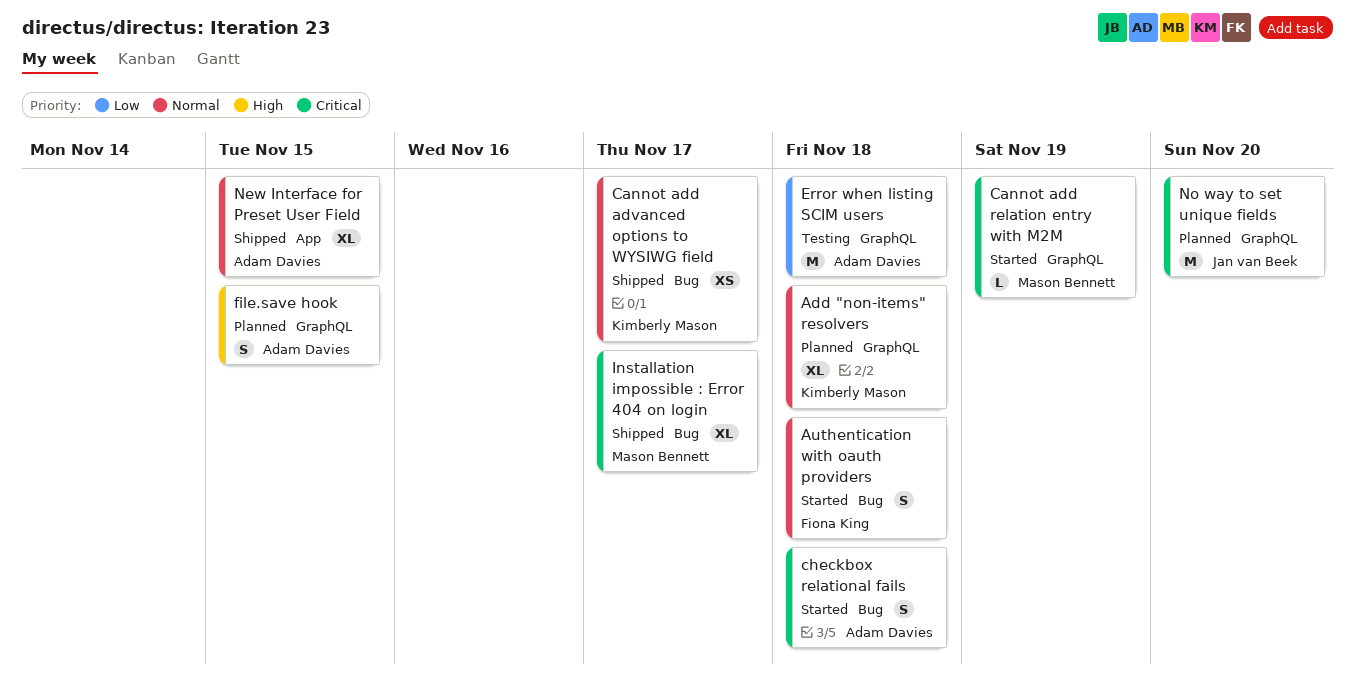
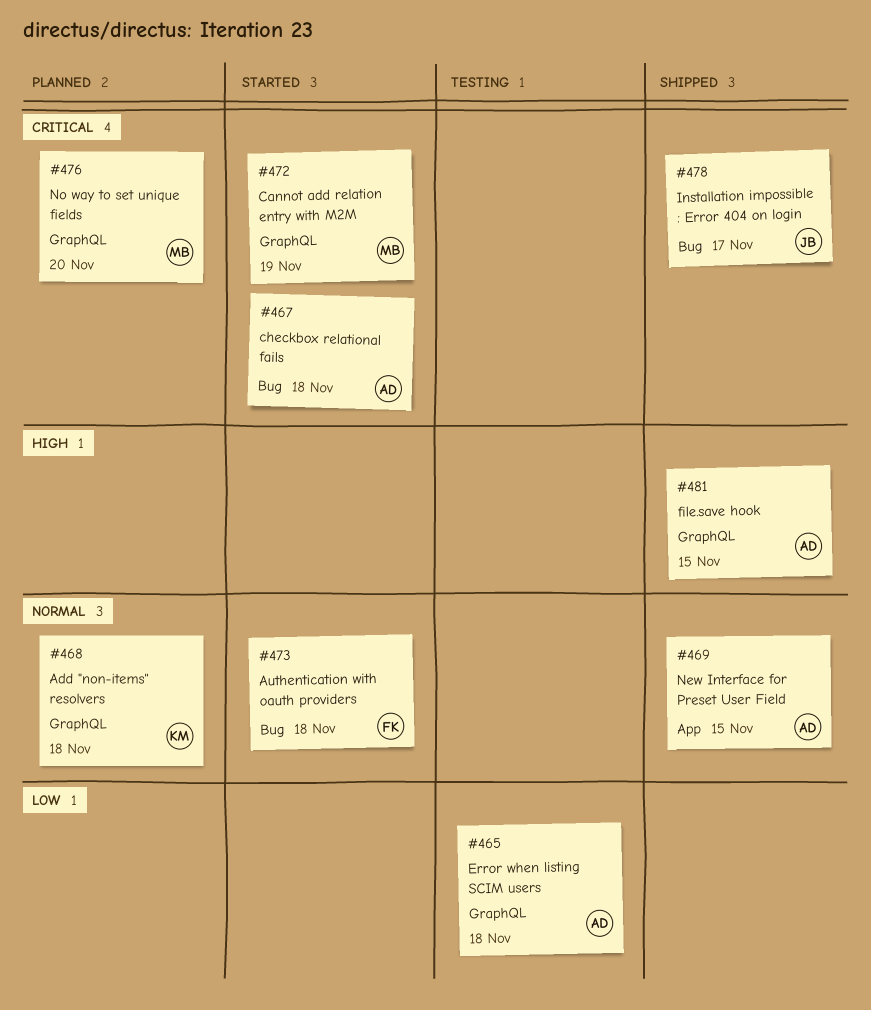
Cannot add advanced options to WYSIWG field: present -> none
file.save hook, status: Planned -> Shipped
Installation impossible : Error 404 on login, owner: Mason Bennett -> Jan van Beek
No way to set unique fields, owner: Jan van Beek -> Mason Bennett

